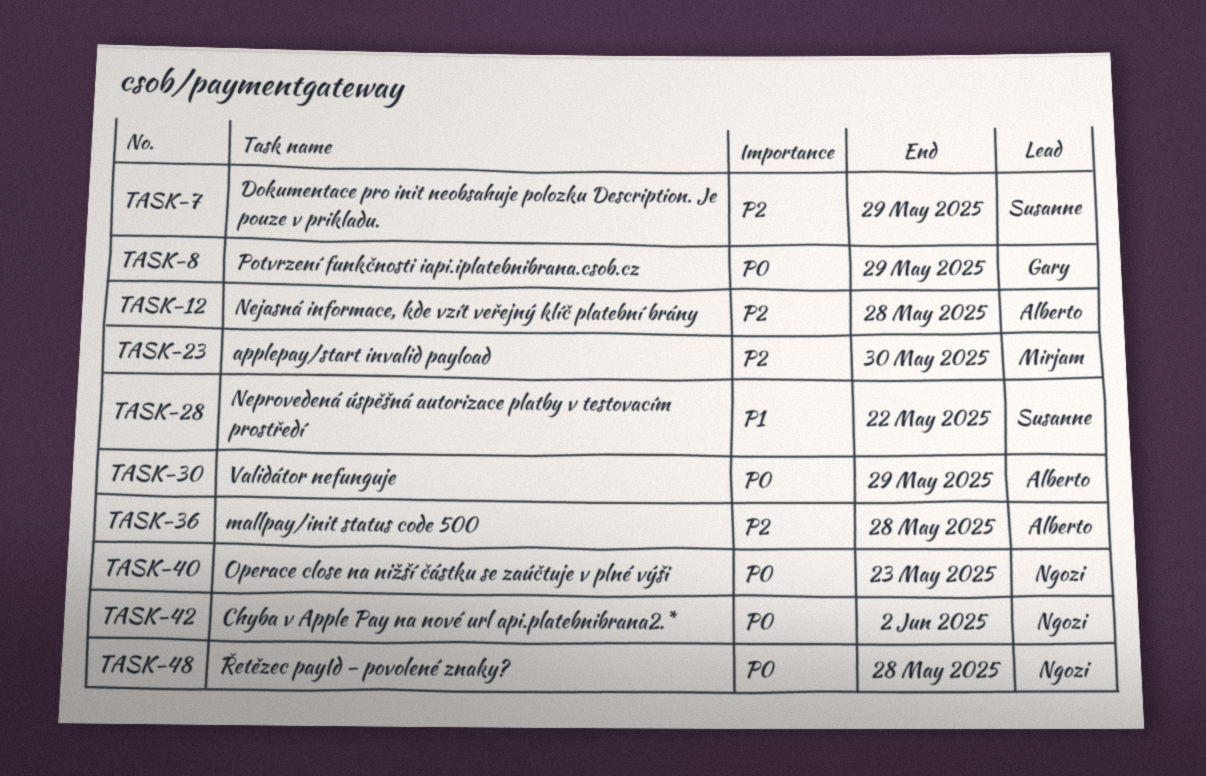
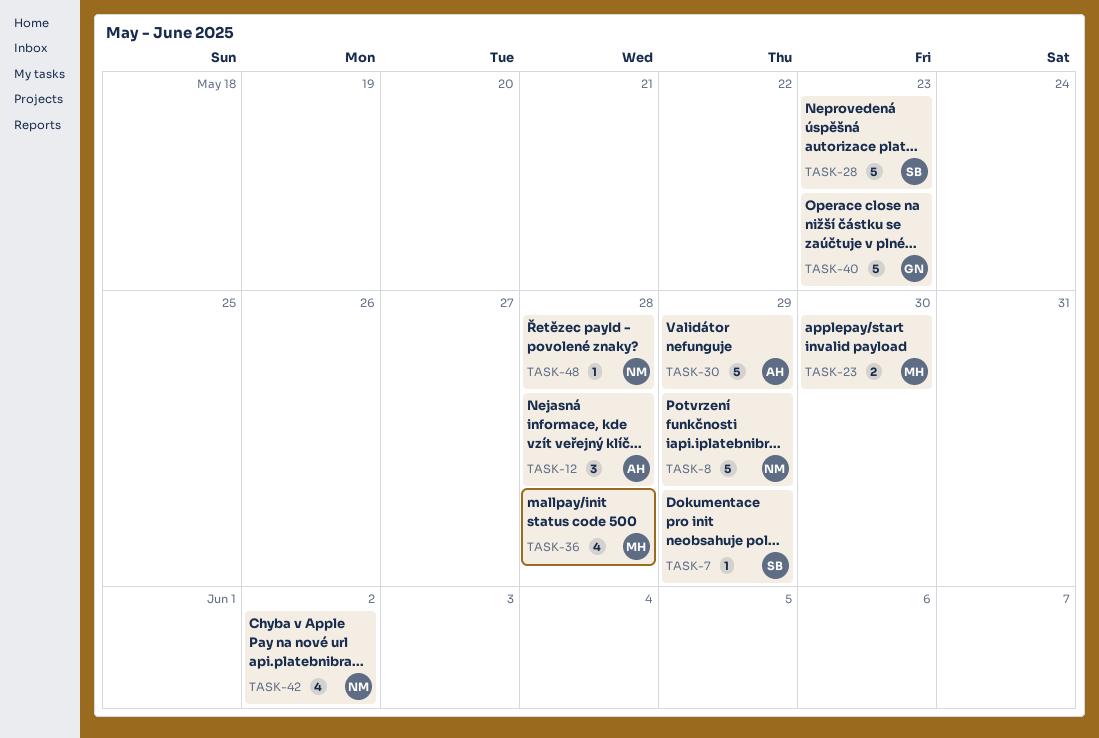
TASK-8, owner: Gary -> Ngozi
TASK-28, due: May 22 -> May 23
TASK-36, owner: Alberto -> Mirjam
TASK-40, owner: Ngozi -> Gary

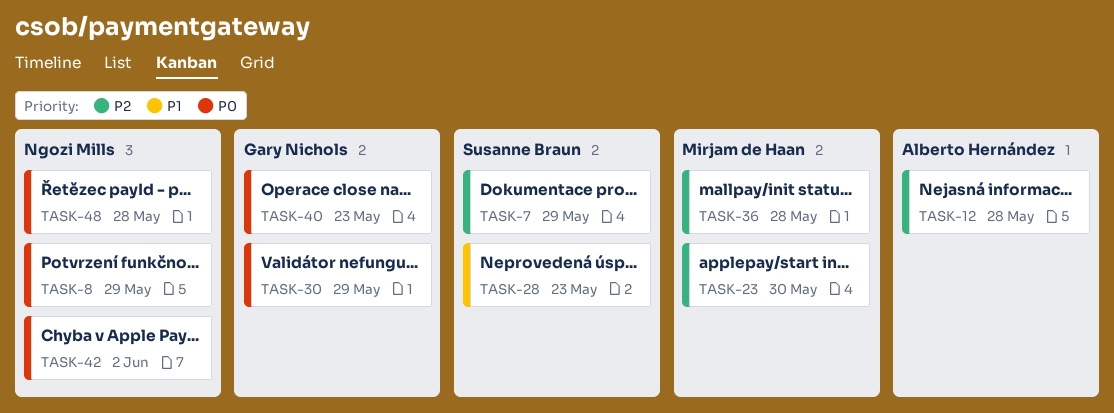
TASK-30, owner: Alberto Hernández -> Gary Nichols

